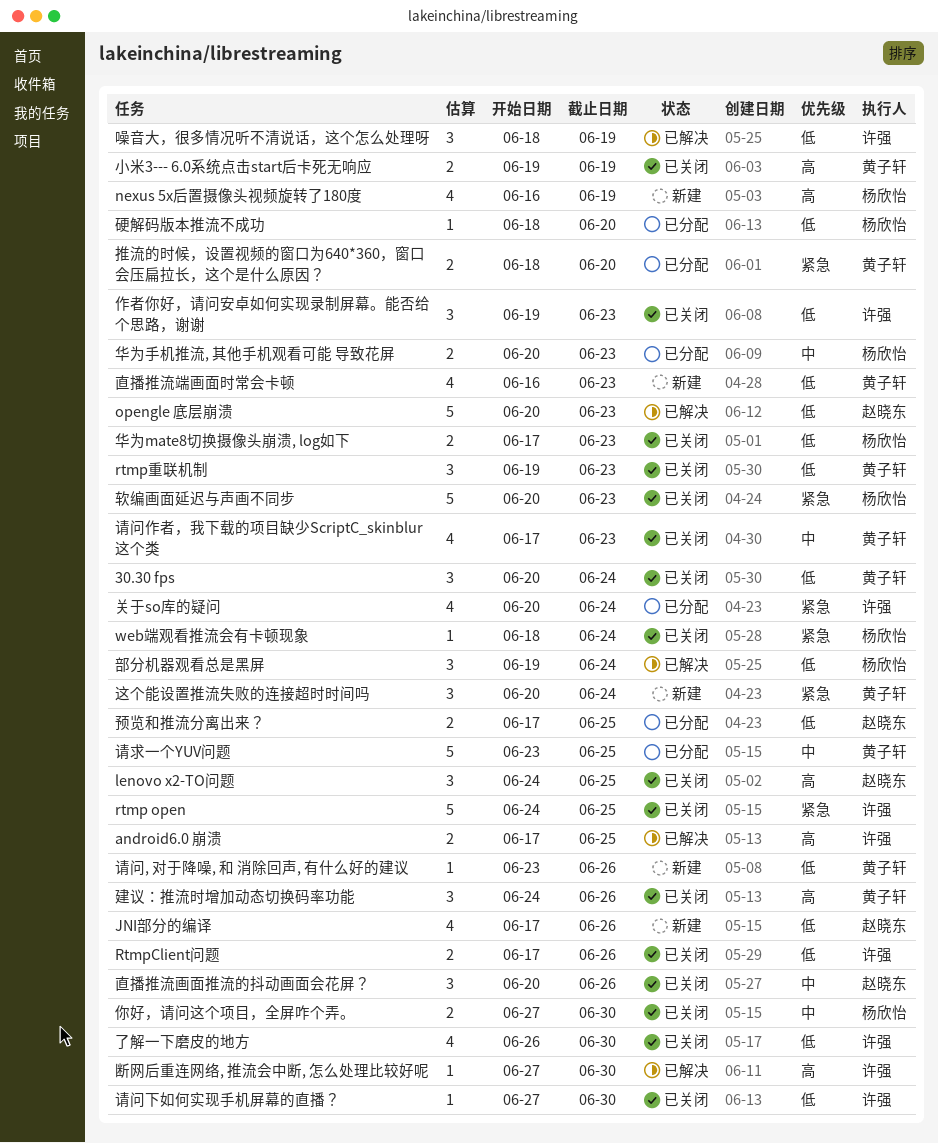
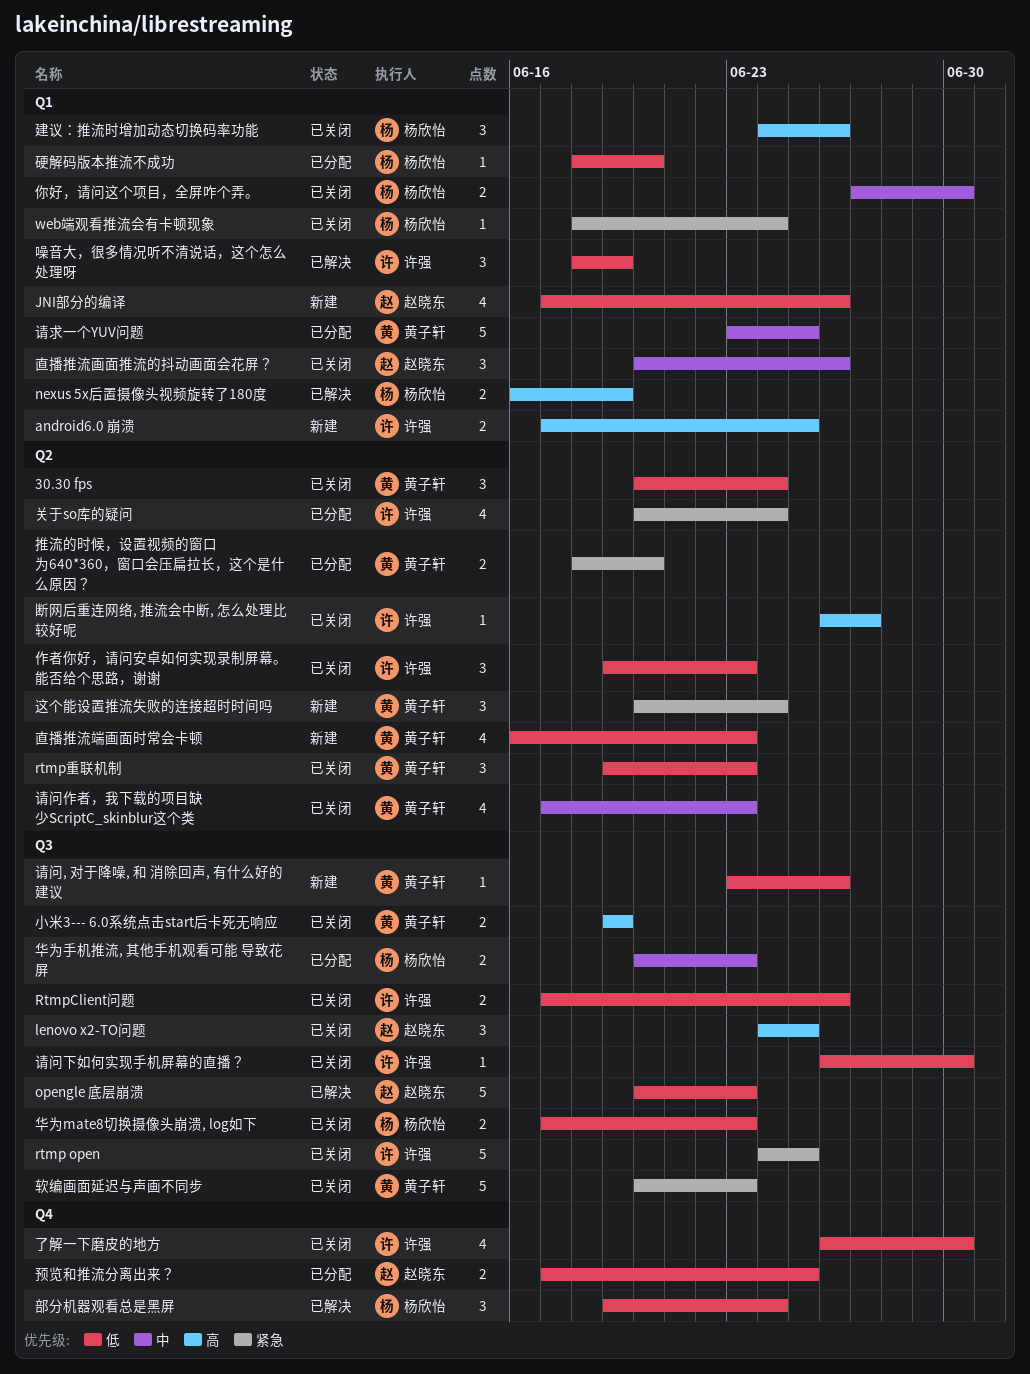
android6.0 崩溃, status: 已解决 -> 新建
nexus 5x后置摄像头视频旋转了180度, status: 新建 -> 已解决
nexus 5x后置摄像头视频旋转了180度, estimate: 4 -> 2
建议：推流时增加动态切换码率功能, owner: 黄子轩 -> 杨欣怡
断网后重连网络, 推流会中断, 怎么处理比较好呢, status: 已解决 -> 已关闭
断网后重连网络, 推流会中断, 怎么处理比较好呢, start: Jun 27 -> Jun 26
断网后重连网络, 推流会中断, 怎么处理比较好呢, due: Jun 30 -> Jun 27
请问下如何实现手机屏幕的直播？, start: Jun 27 -> Jun 26
软编画面延迟与声画不同步, owner: 杨欣怡 -> 黄子轩

